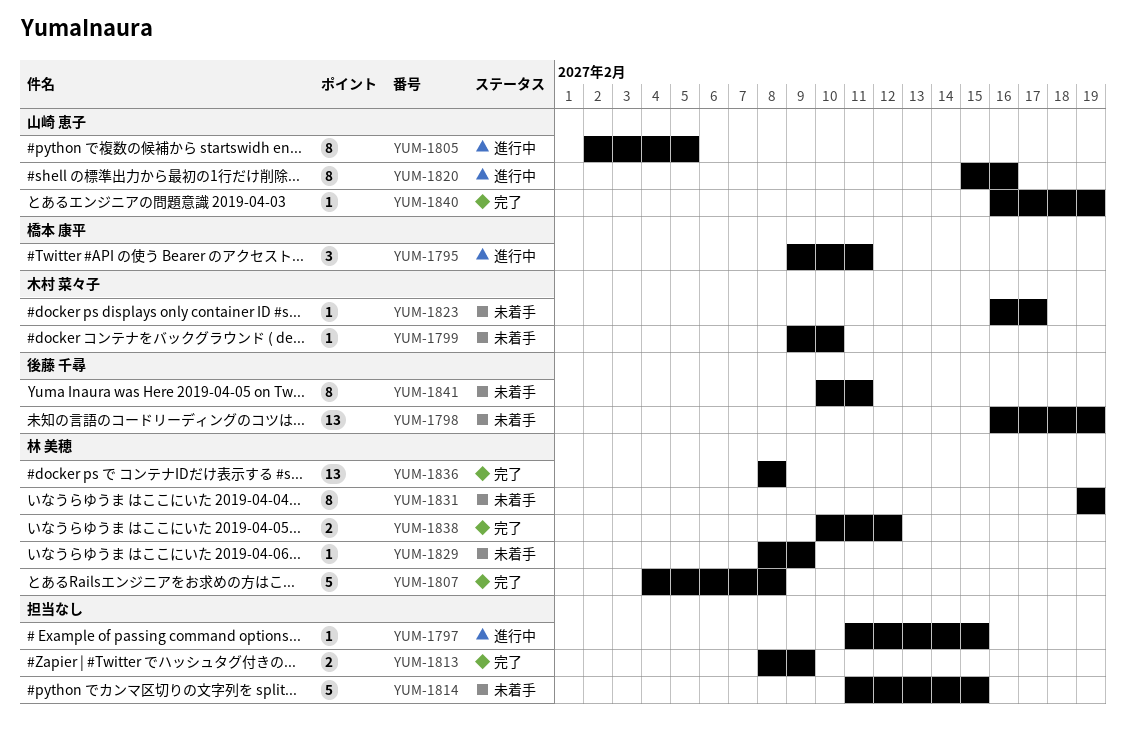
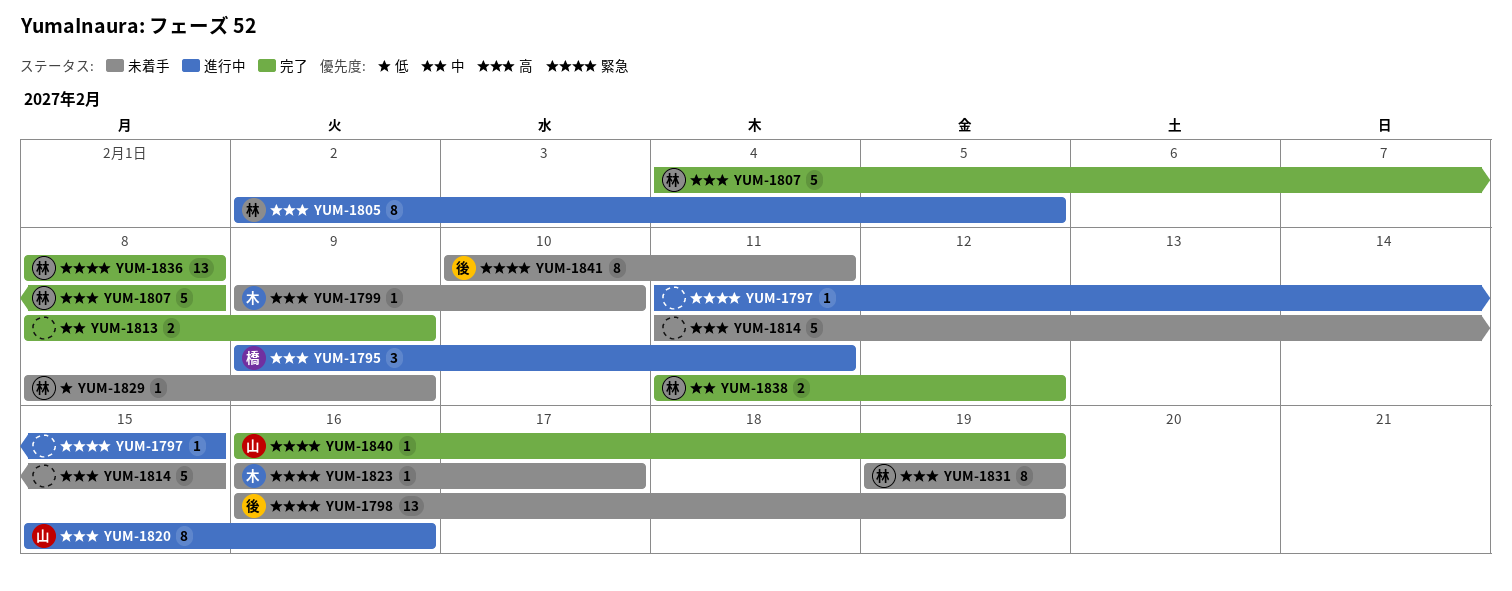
YUM-1805, owner: 山崎 恵子 -> 林 美穂
YUM-1838, start: Feb 10 -> Feb 11

